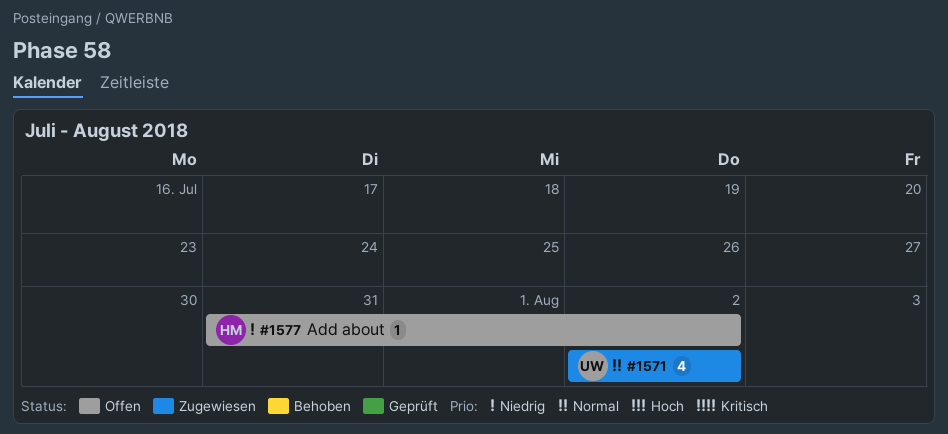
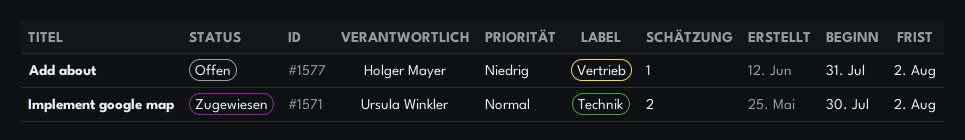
#1571, estimate: 4 -> 2
#1571, start: Aug 2 -> Jul 30

